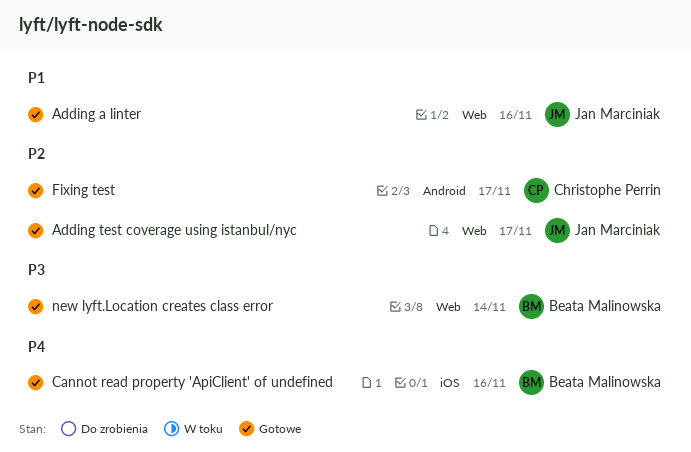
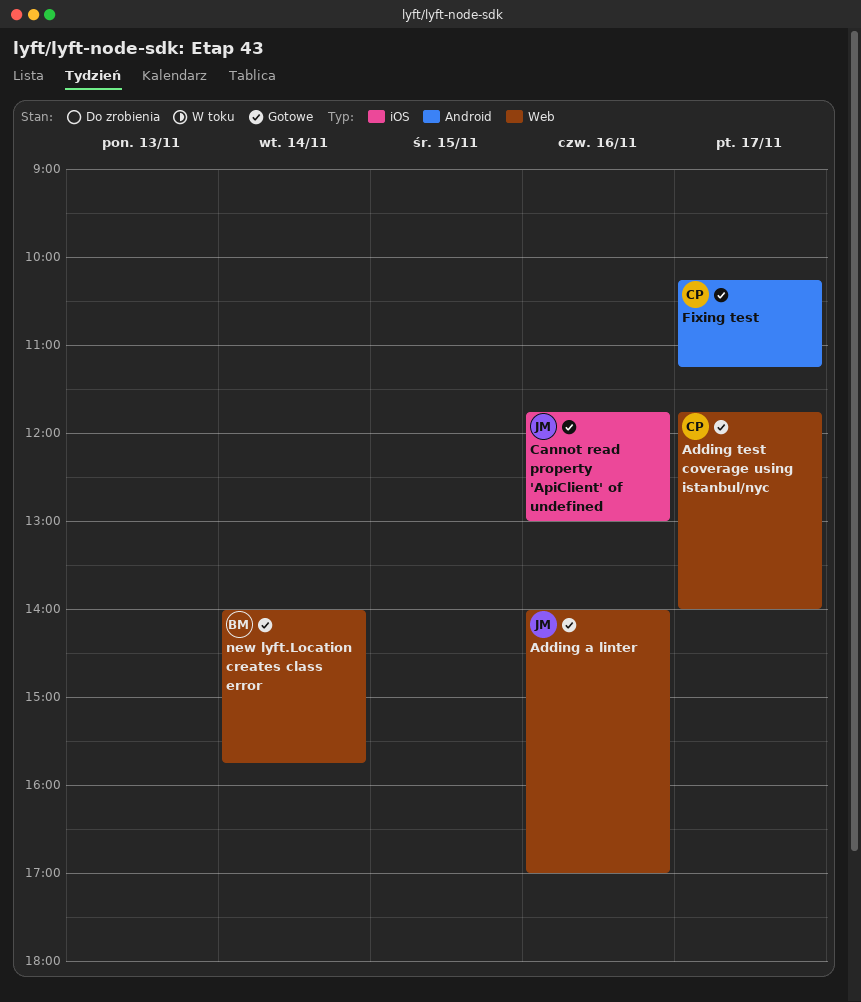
Adding test coverage using istanbul/nyc, owner: Jan Marciniak -> Christophe Perrin
Cannot read property 'ApiClient' of undefined, owner: Beata Malinowska -> Jan Marciniak

